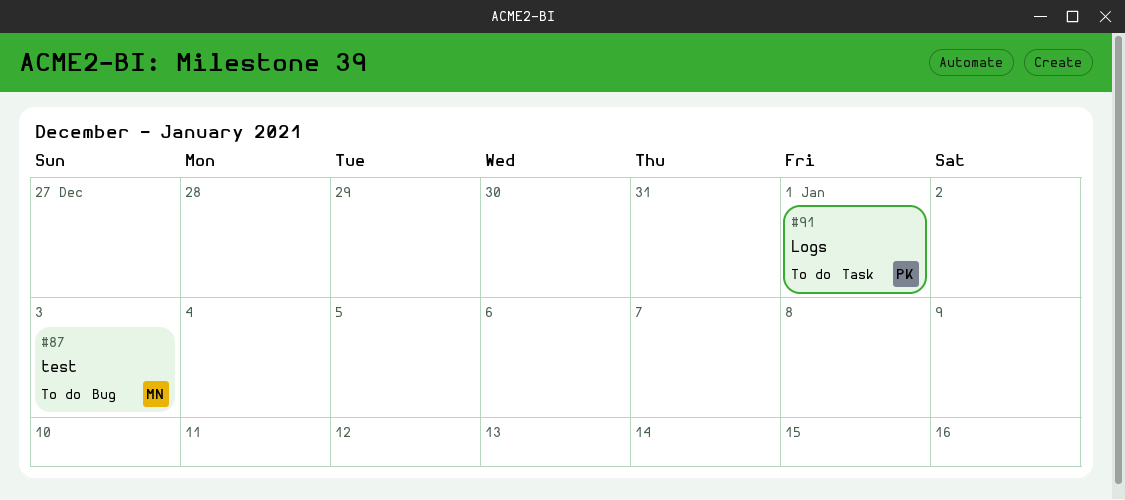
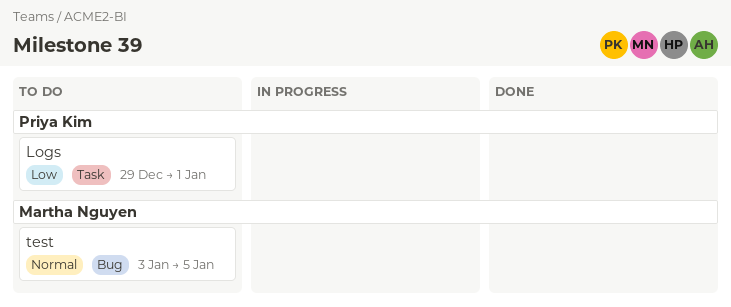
test, due: Jan 3 -> Jan 5

